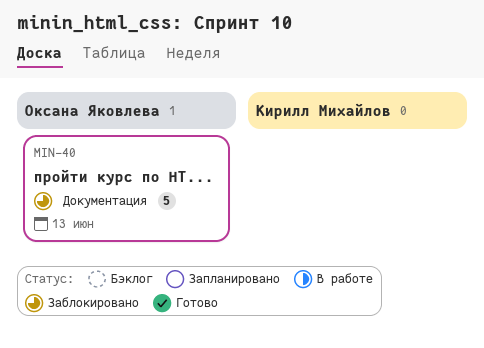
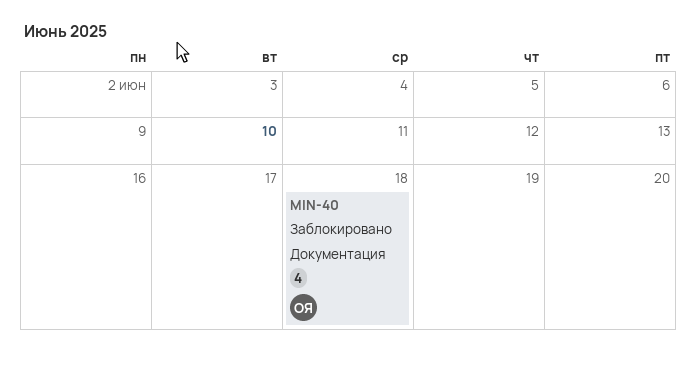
MIN-40, estimate: 5 -> 4
MIN-40, due: Jun 13 -> Jun 18

